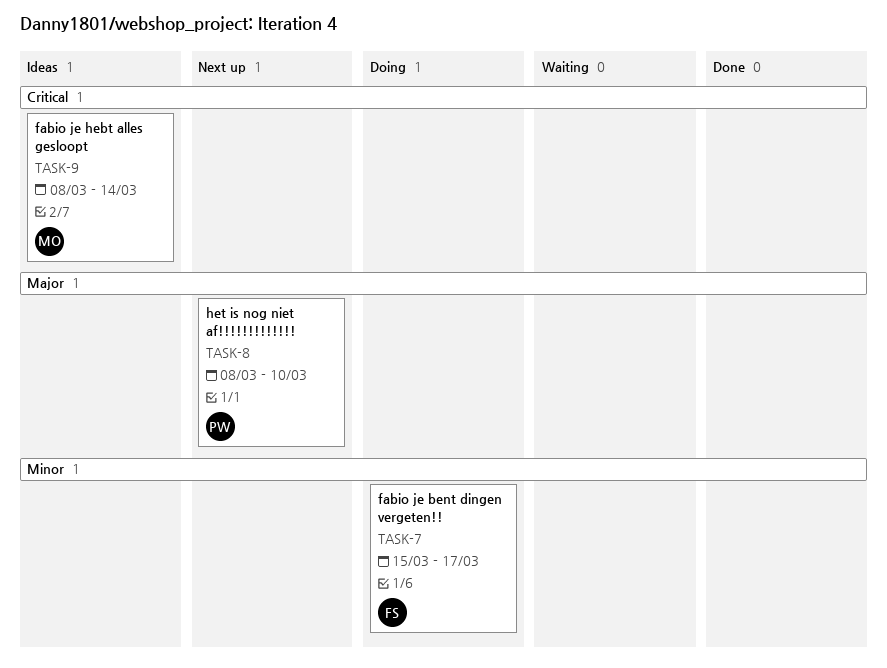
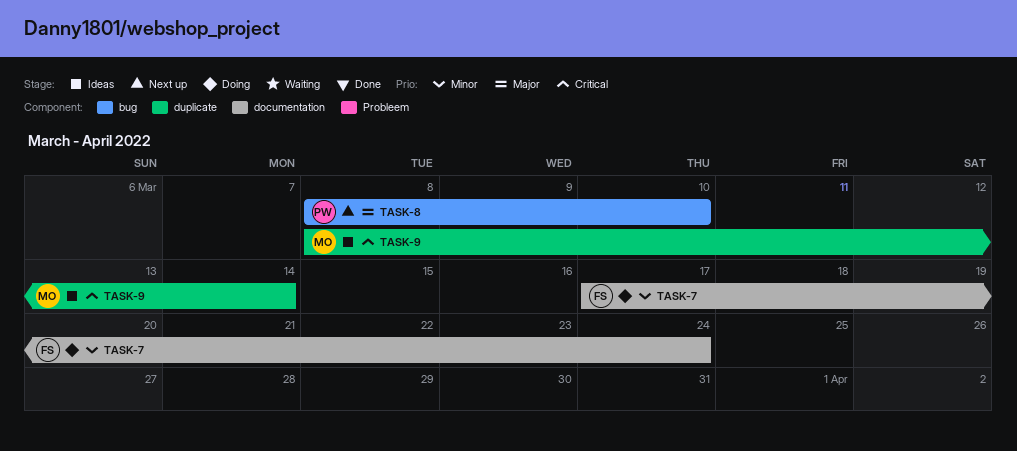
TASK-7, start: Mar 15 -> Mar 17
TASK-7, due: Mar 17 -> Mar 24

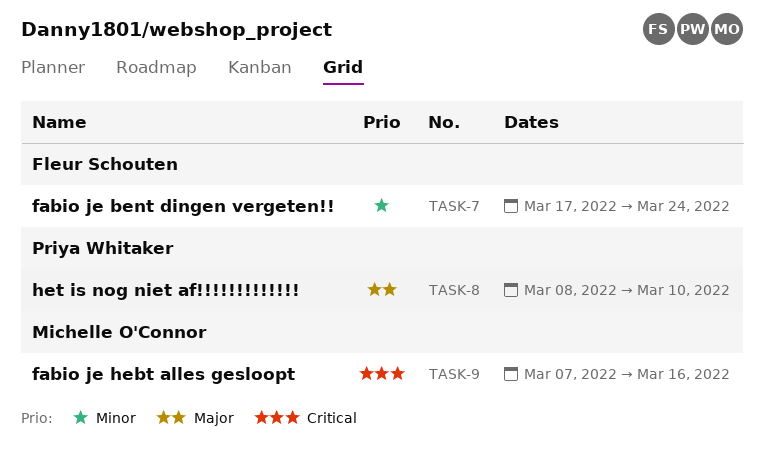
TASK-9, start: Mar 8 -> Mar 7
TASK-9, due: Mar 14 -> Mar 16

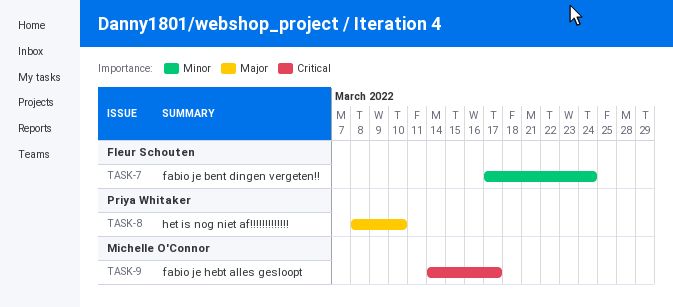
TASK-9, start: Mar 7 -> Mar 14
TASK-9, due: Mar 16 -> Mar 17

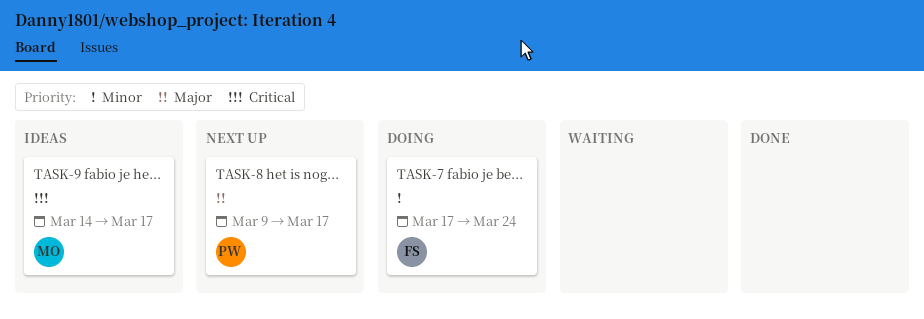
TASK-8, start: Mar 8 -> Mar 9
TASK-8, due: Mar 10 -> Mar 17

